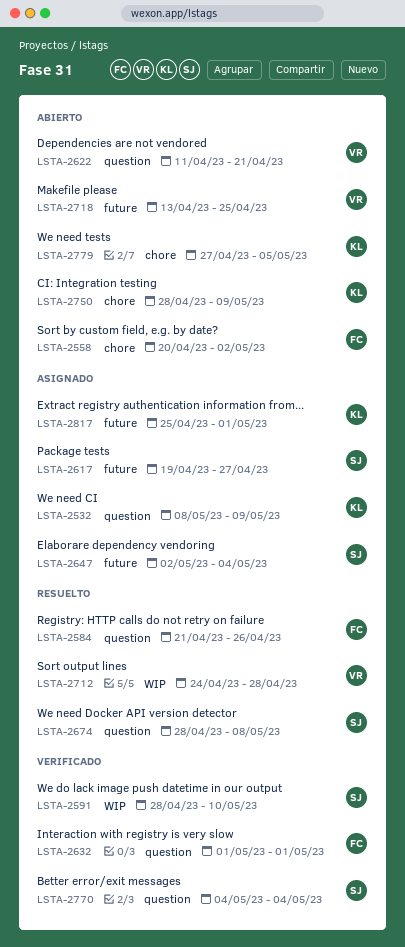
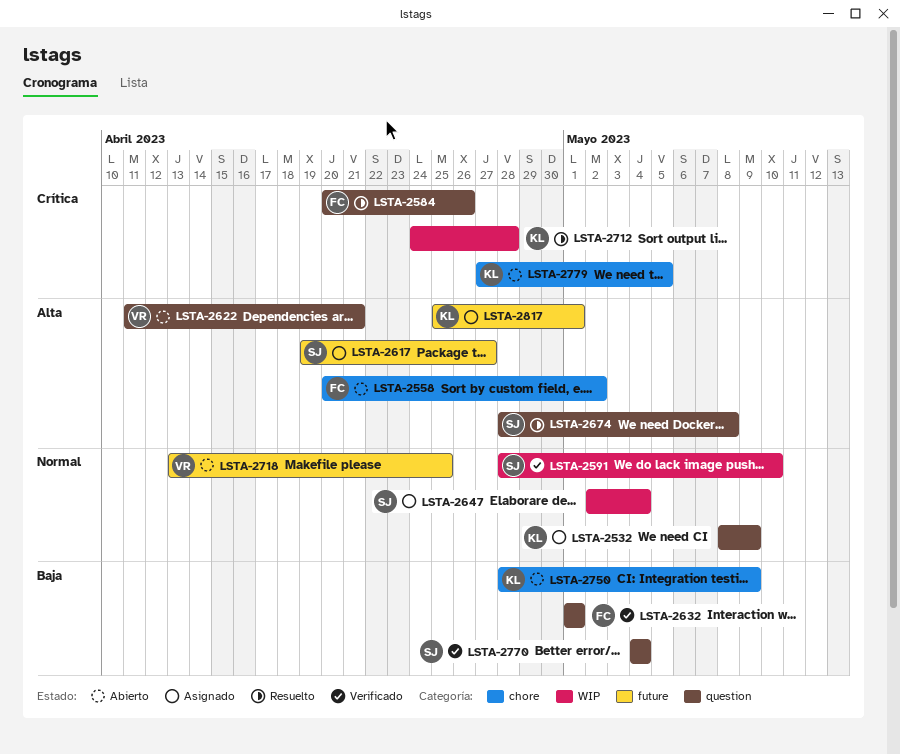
LSTA-2584, start: Apr 21 -> Apr 20
LSTA-2647, label: future -> WIP
LSTA-2712, owner: VR -> KL

